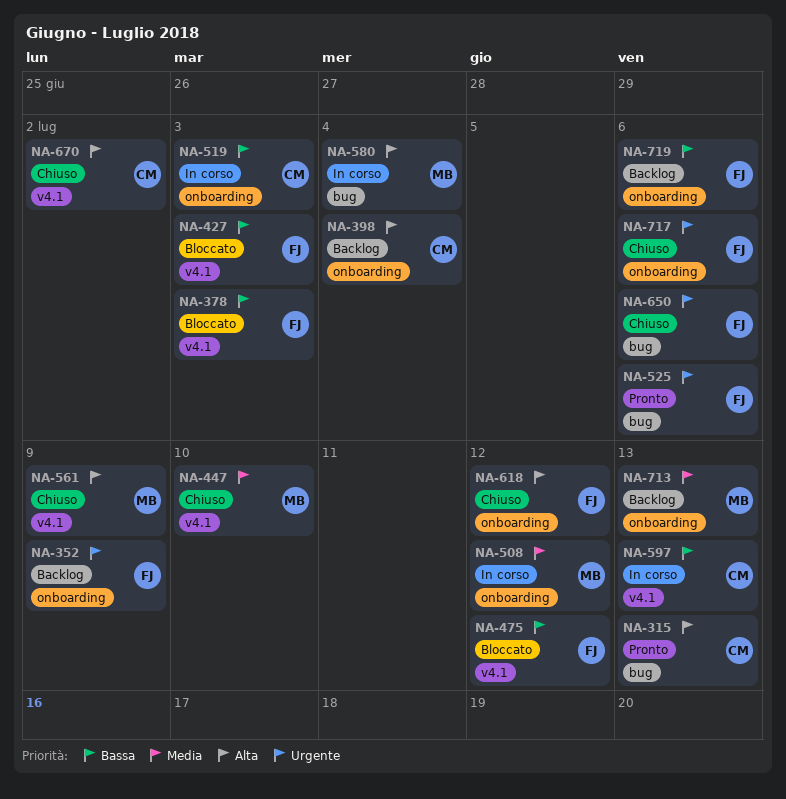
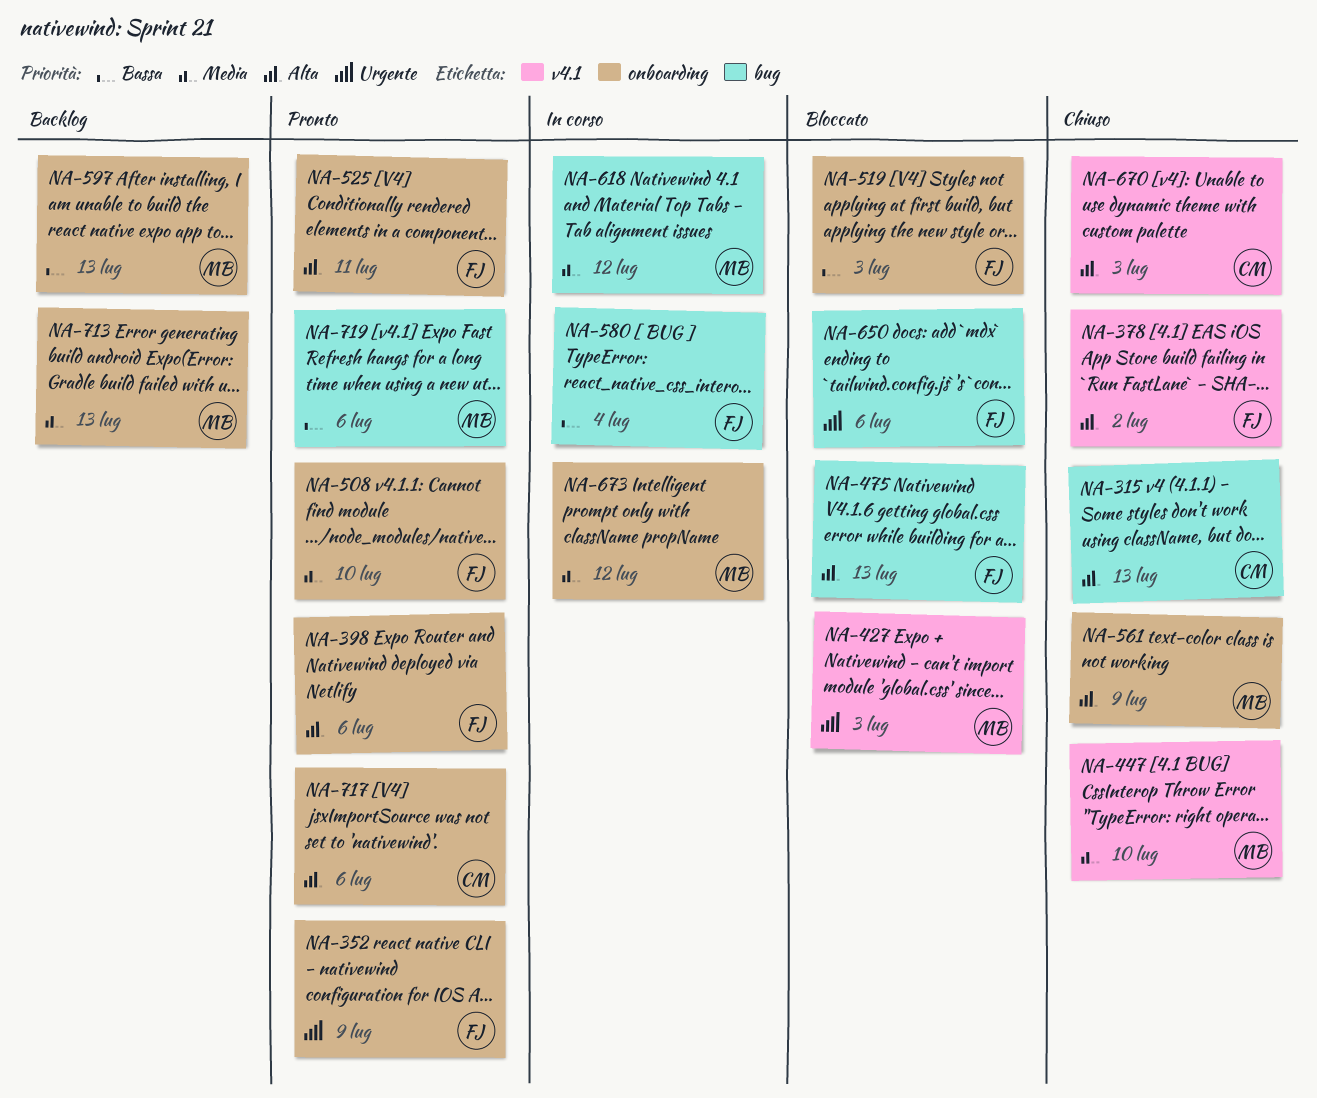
NA-315, status: Pronto -> Chiuso
NA-352, status: Backlog -> Pronto
NA-378, status: Bloccato -> Chiuso
NA-378, priority: Bassa -> Alta
NA-378, due: Jul 3 -> Jul 2
NA-398, status: Backlog -> Pronto
NA-398, owner: CM -> FJ
NA-398, due: Jul 4 -> Jul 6
NA-427, owner: FJ -> MB
NA-427, priority: Bassa -> Urgente
NA-475, priority: Bassa -> Alta
NA-475, label: v4.1 -> bug
NA-475, due: Jul 12 -> Jul 13
NA-508, status: In corso -> Pronto
NA-508, owner: MB -> FJ
NA-508, due: Jul 12 -> Jul 10
NA-519, status: In corso -> Bloccato
NA-519, owner: CM -> FJ
NA-525, priority: Urgente -> Alta
NA-525, label: bug -> onboarding
NA-525, due: Jul 6 -> Jul 11
NA-561, label: v4.1 -> onboarding
NA-580, owner: MB -> FJ
NA-580, priority: Alta -> Bassa
NA-597, status: In corso -> Backlog
NA-597, owner: CM -> MB
NA-597, label: v4.1 -> onboarding
NA-618, status: Chiuso -> In corso
NA-618, owner: FJ -> MB
NA-618, priority: Alta -> Media
NA-618, label: onboarding -> bug
NA-650, status: Chiuso -> Bloccato
NA-670, due: Jul 2 -> Jul 3
NA-673: none -> present
NA-717, status: Chiuso -> Pronto
NA-717, owner: FJ -> CM
NA-717, priority: Urgente -> Alta
NA-719, status: Backlog -> Pronto
NA-719, owner: FJ -> MB
NA-719, label: onboarding -> bug

